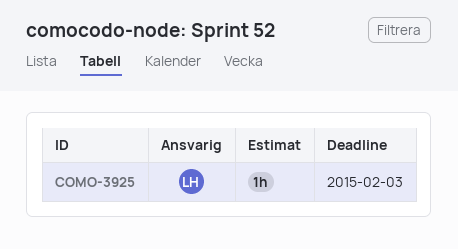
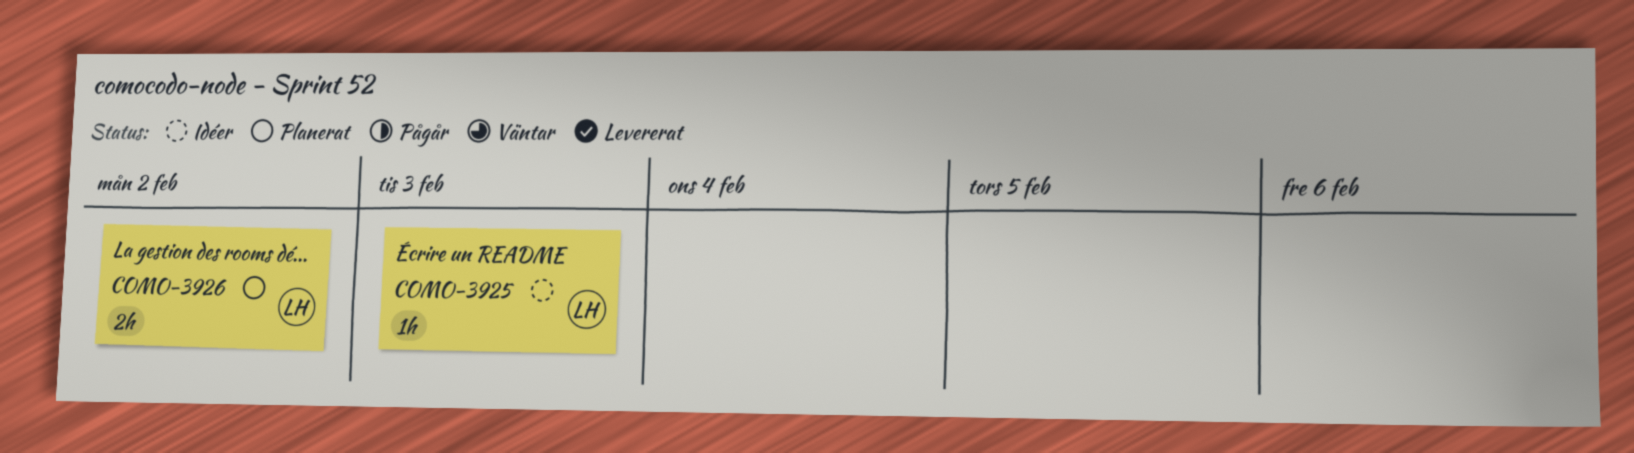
COMO-3926: none -> present

